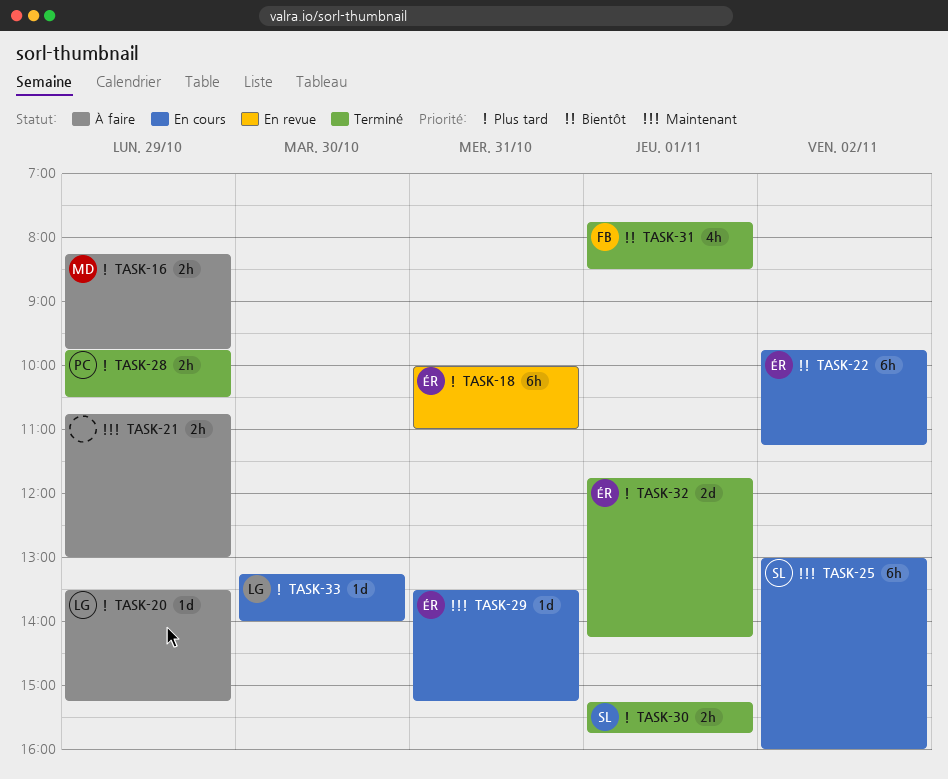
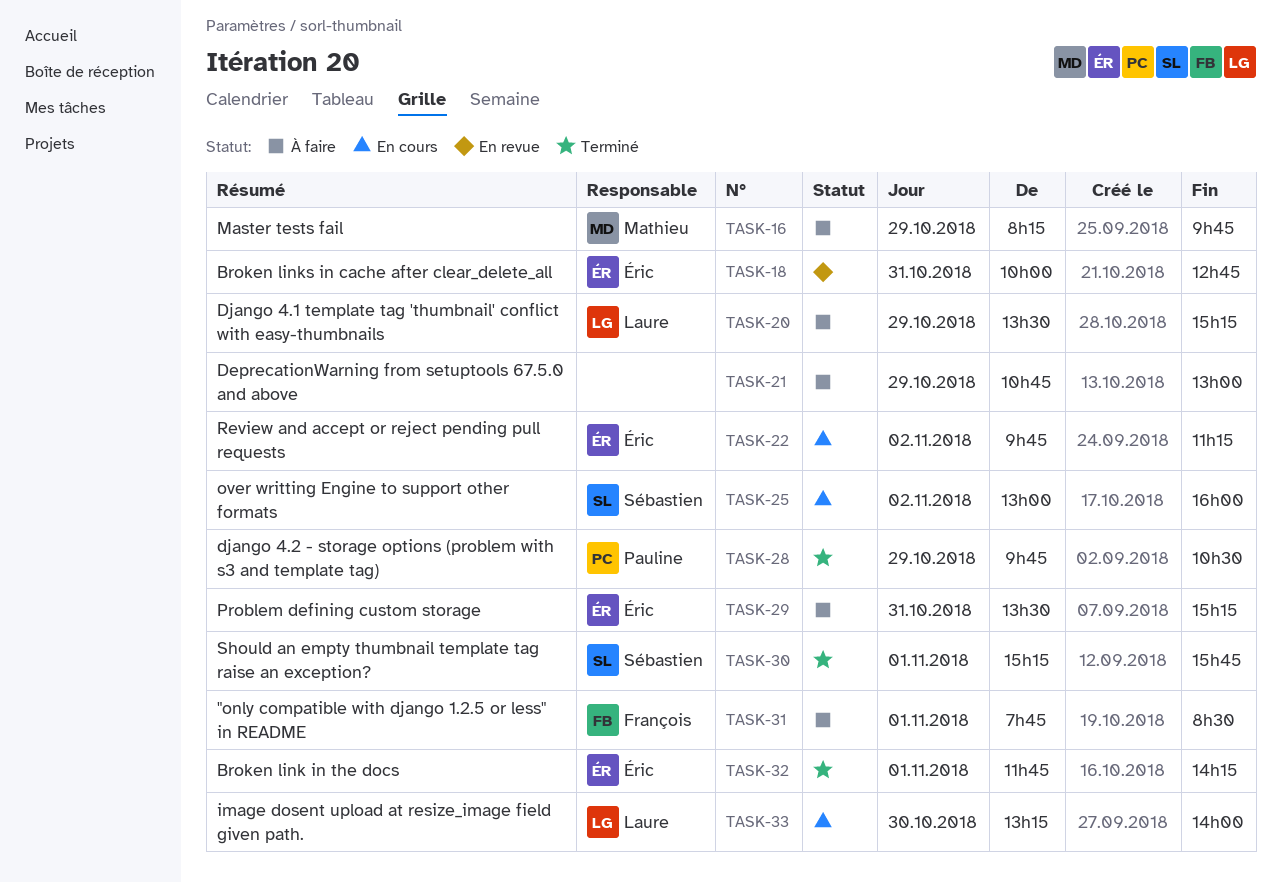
TASK-18, ends: 11:00 -> 12:45
TASK-29, status: En cours -> À faire
TASK-31, status: Terminé -> À faire

